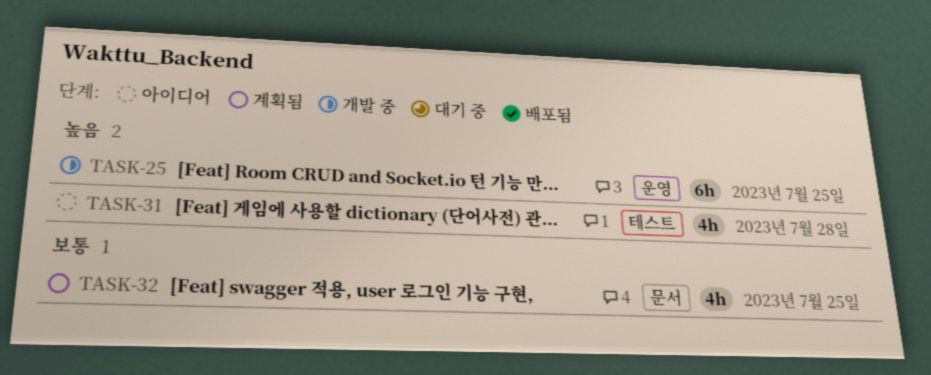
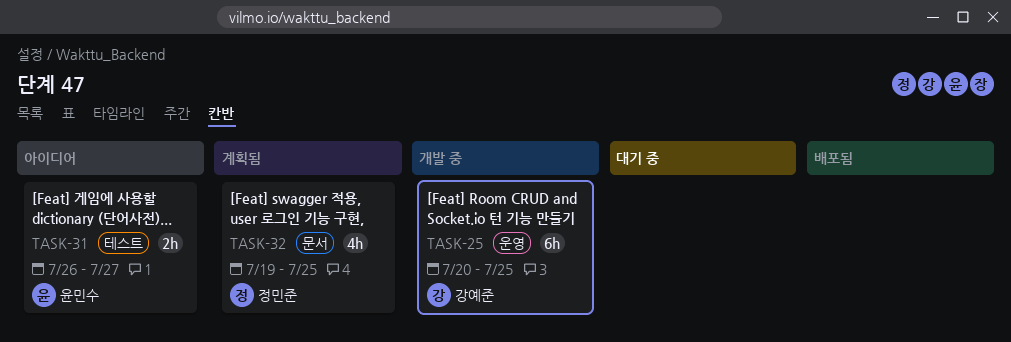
TASK-31, estimate: 4h -> 2h
TASK-31, due: Jul 28 -> Jul 27

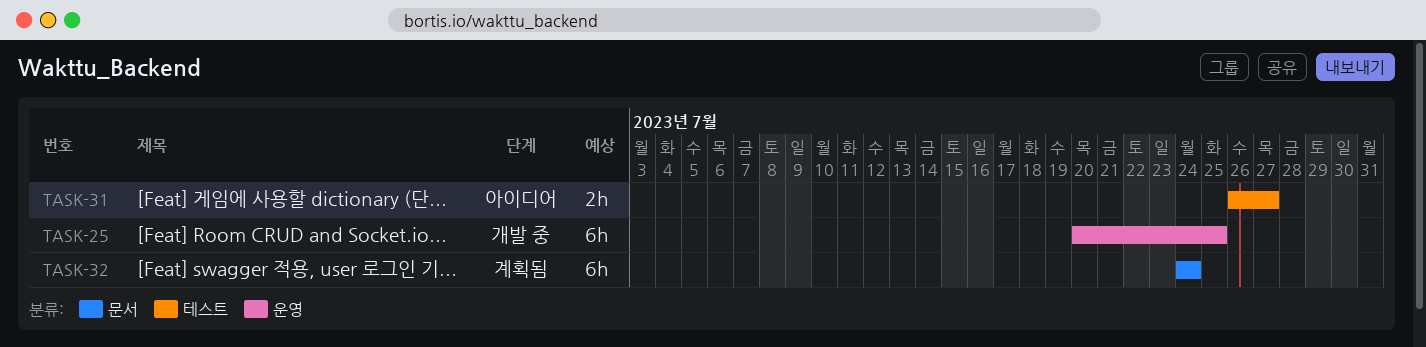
TASK-32, estimate: 4h -> 6h
TASK-32, start: Jul 19 -> Jul 24
TASK-32, due: Jul 25 -> Jul 24

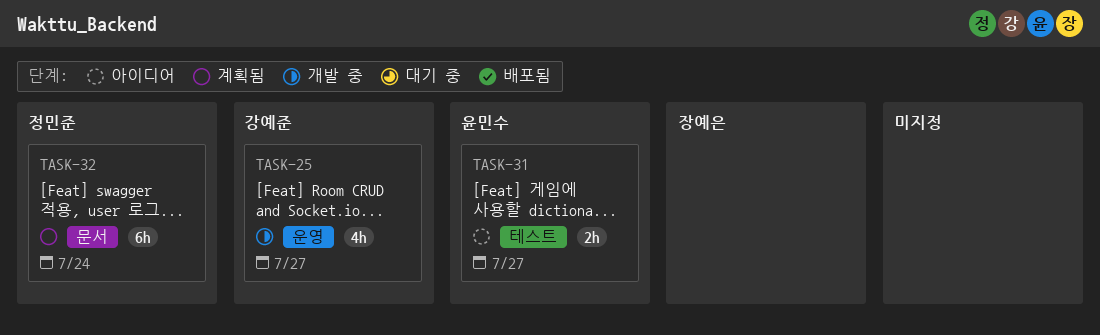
TASK-25, estimate: 6h -> 4h
TASK-25, due: Jul 25 -> Jul 27

